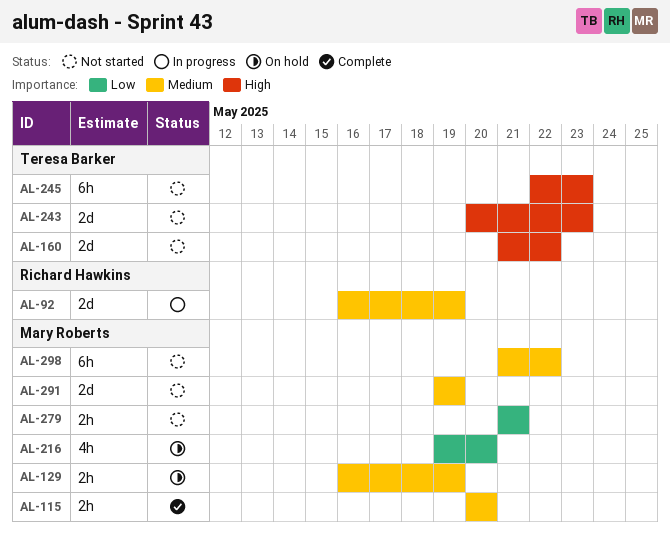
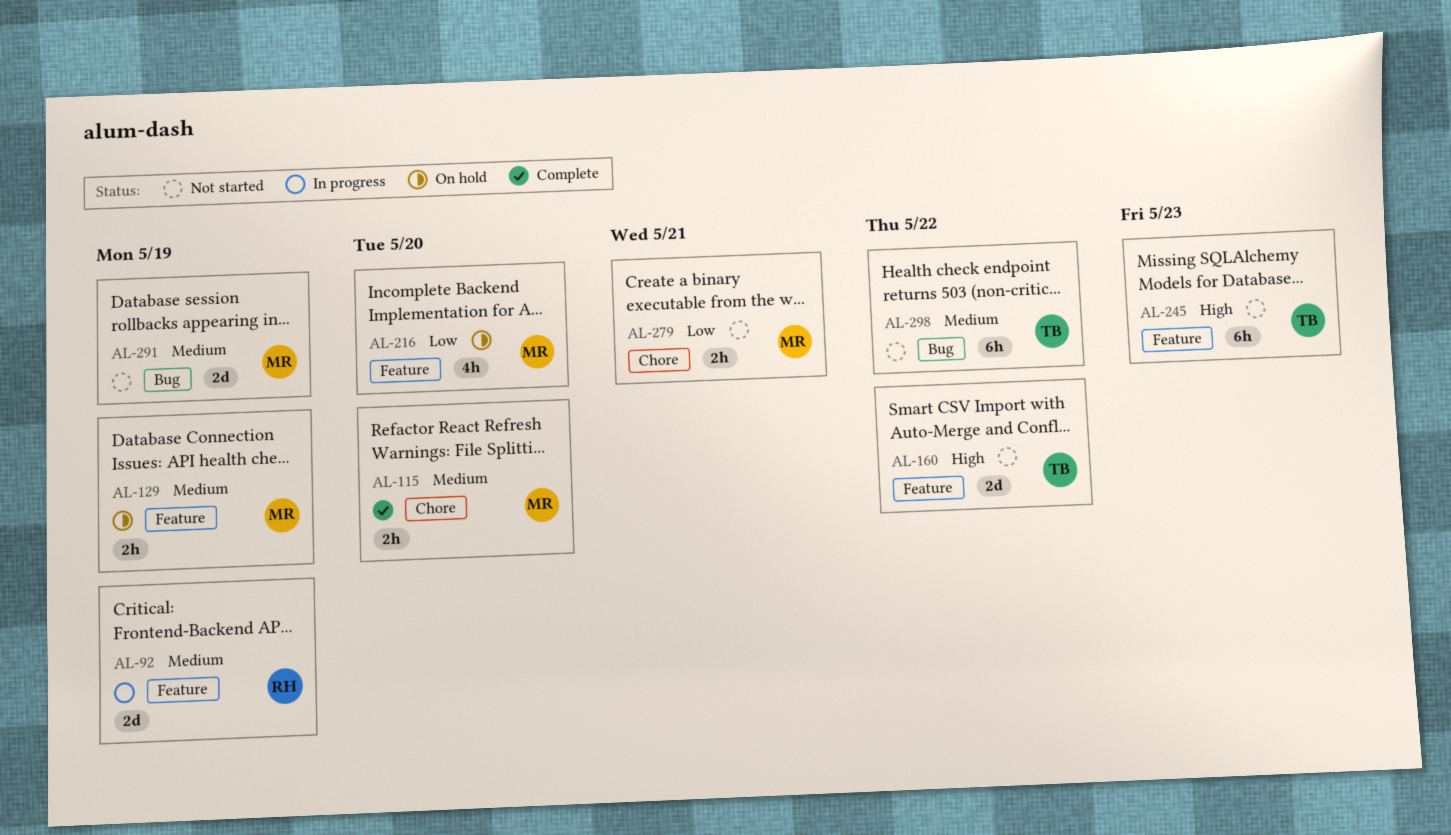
AL-243: present -> none
AL-298, owner: Mary Roberts -> Teresa Barker

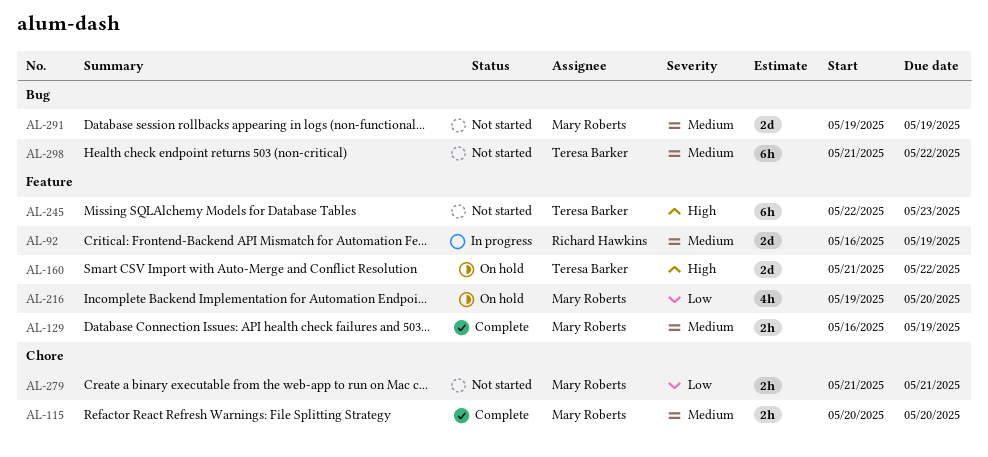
AL-129, status: On hold -> Complete
AL-160, status: Not started -> On hold

